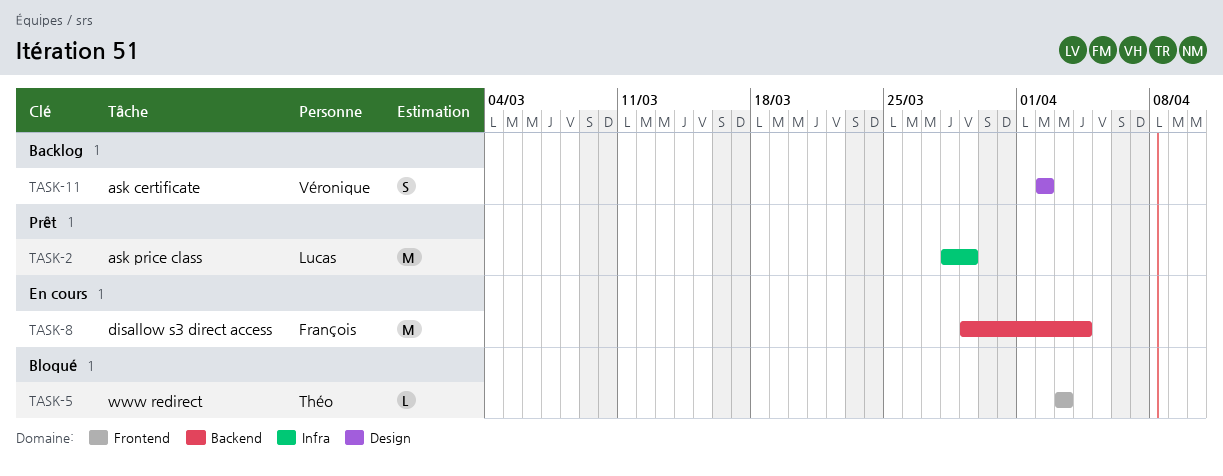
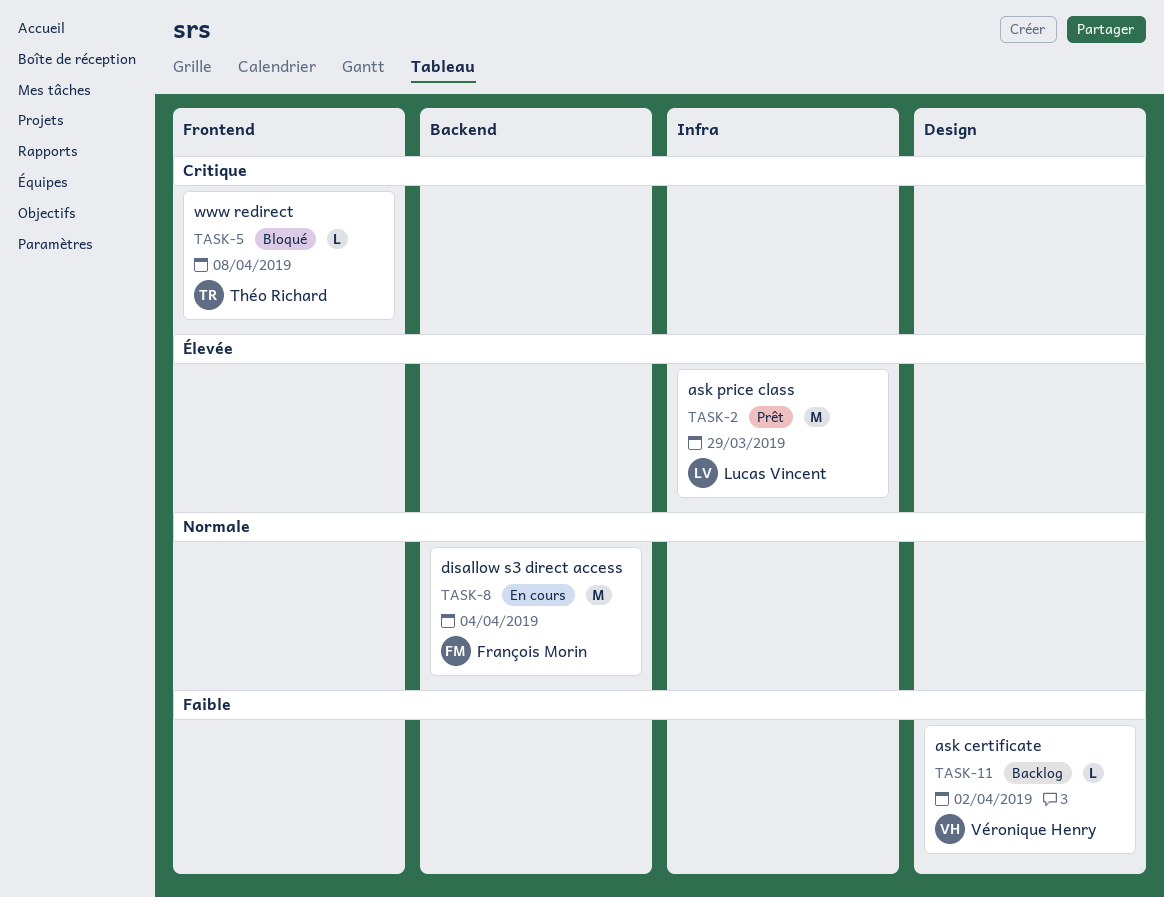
TASK-5, due: Apr 3 -> Apr 8
TASK-11, estimate: S -> L

